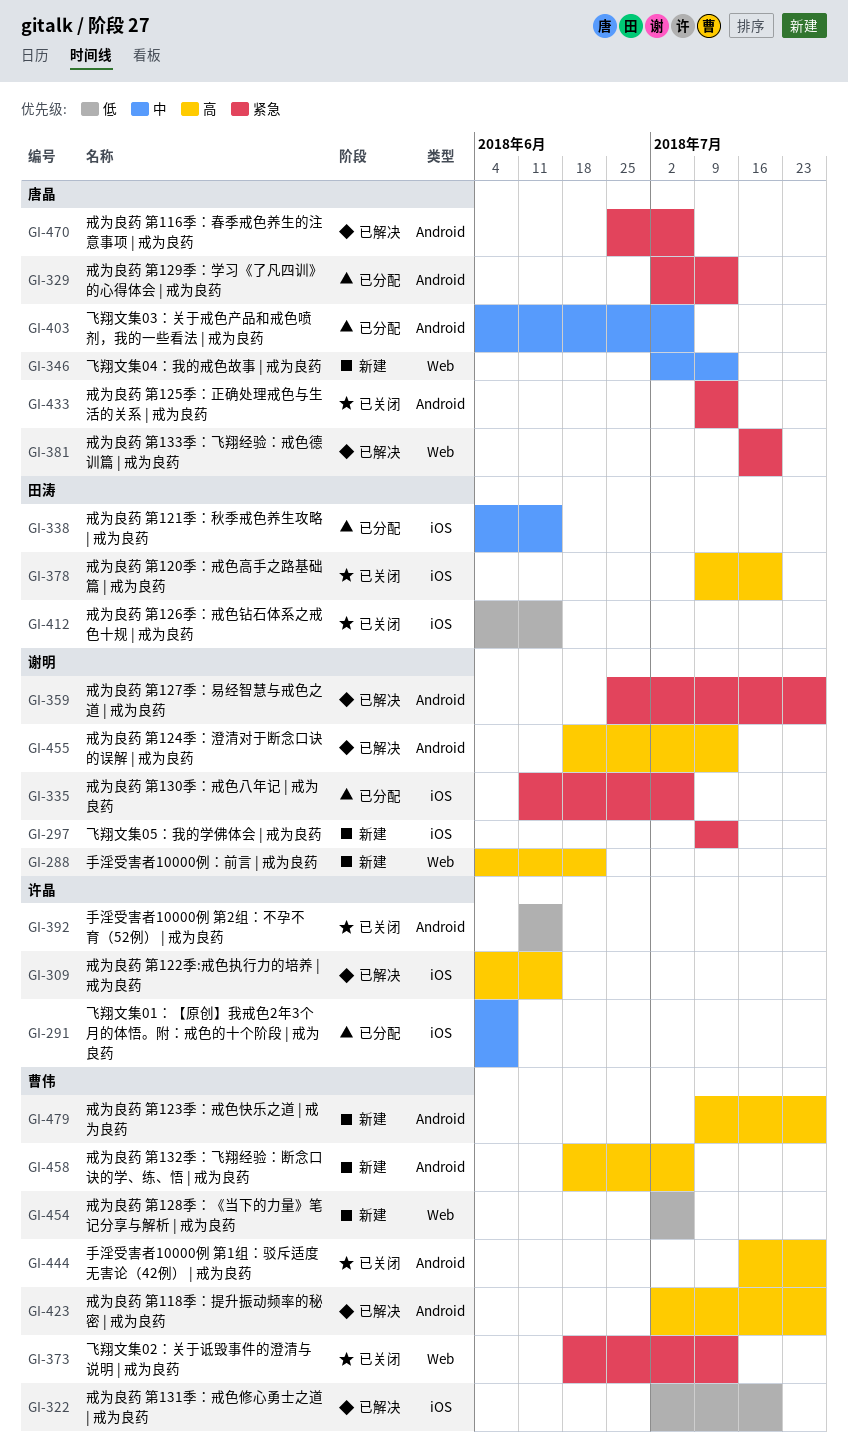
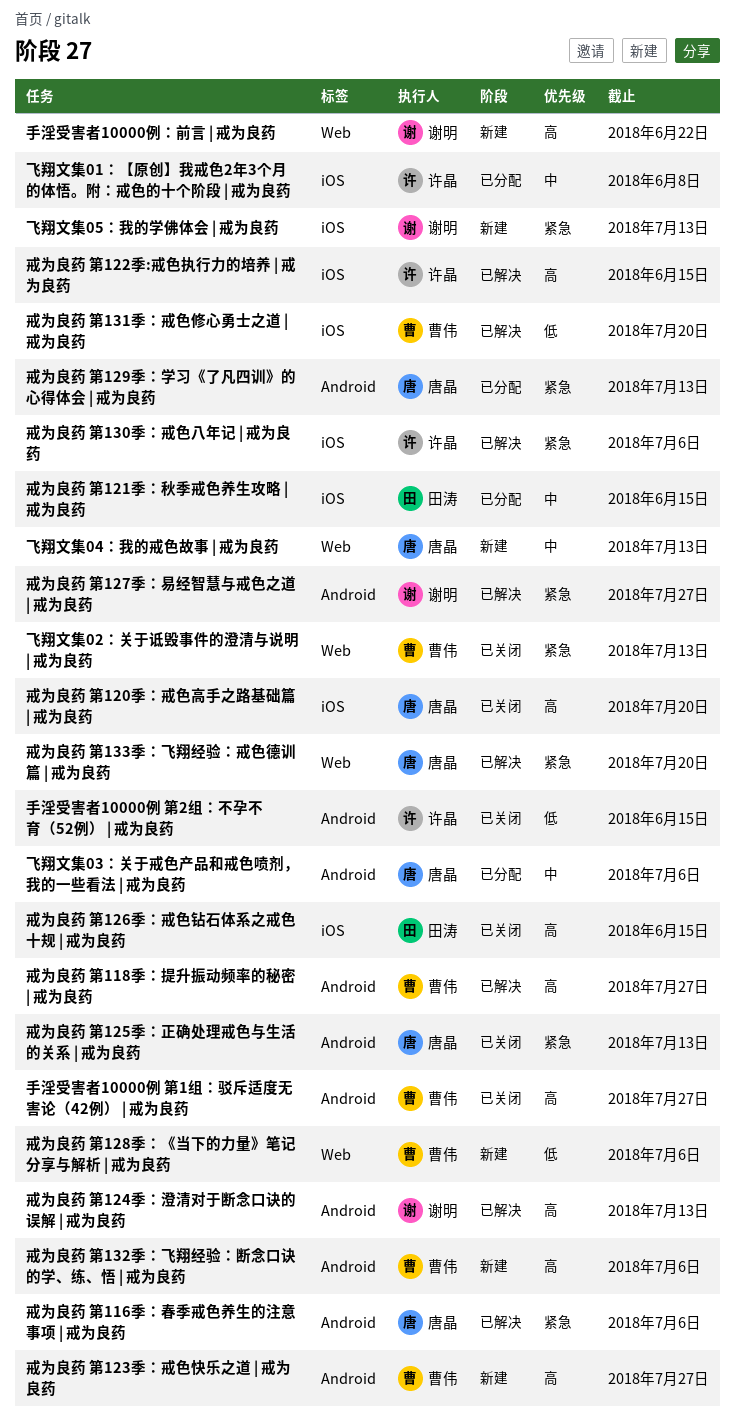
戒为良药 第120季：戒色高手之路基础篇 | 戒为良药, owner: 田涛 -> 唐晶
戒为良药 第126季：戒色钻石体系之戒色十规 | 戒为良药, priority: 低 -> 高
戒为良药 第130季：戒色八年记 | 戒为良药, status: 已分配 -> 已解决
戒为良药 第130季：戒色八年记 | 戒为良药, owner: 谢明 -> 许晶

